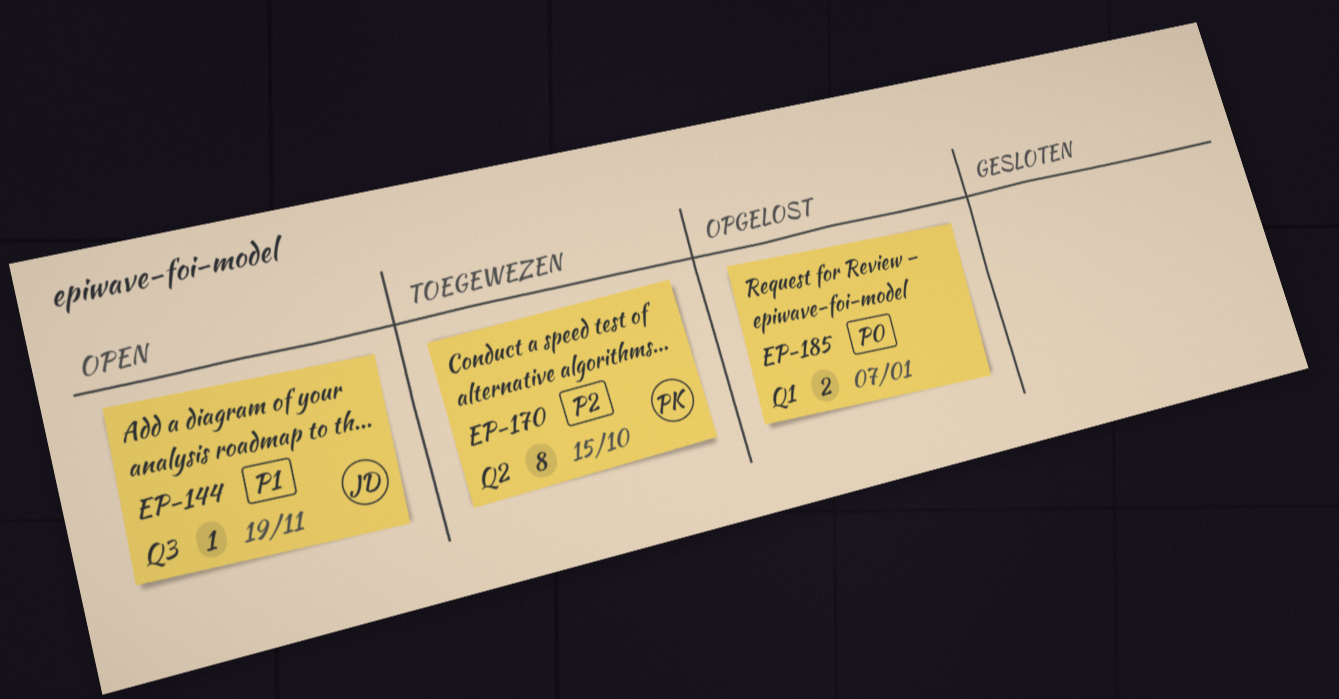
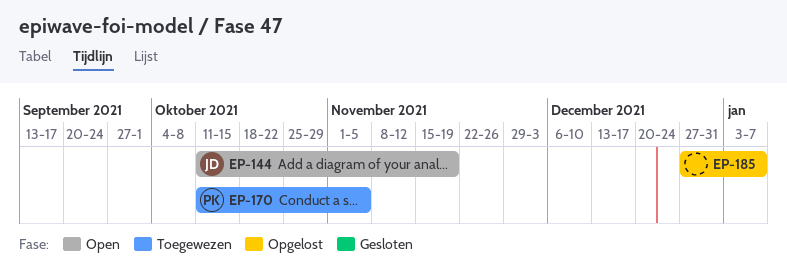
EP-170, due: Oct 15 -> Nov 5

